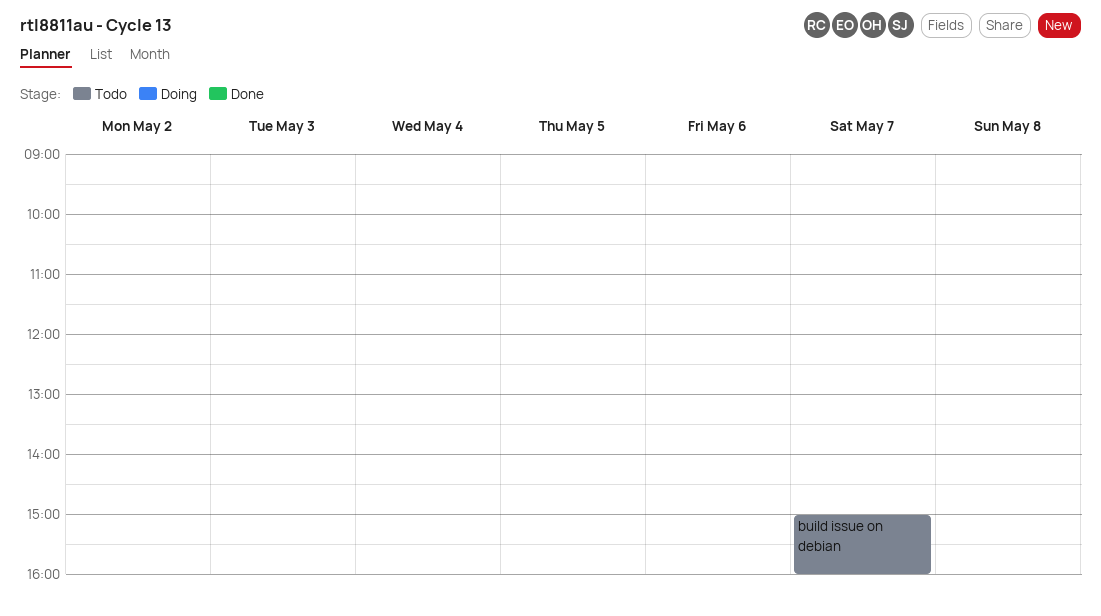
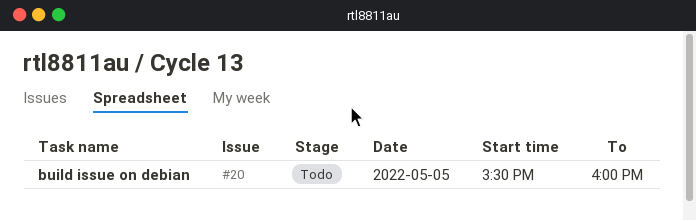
build issue on debian, day: May 7 -> May 5
build issue on debian, begins: 15:00 -> 15:30

